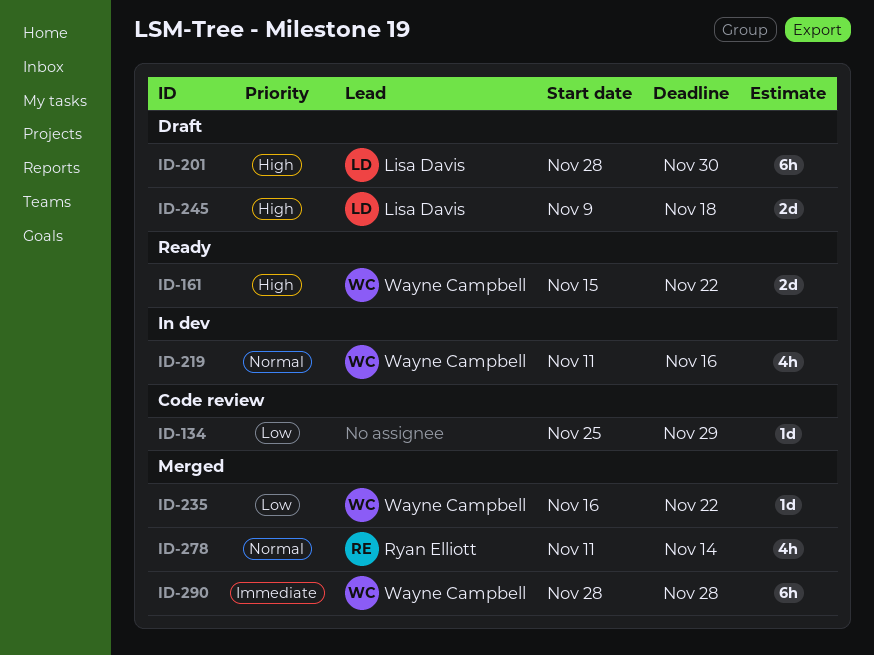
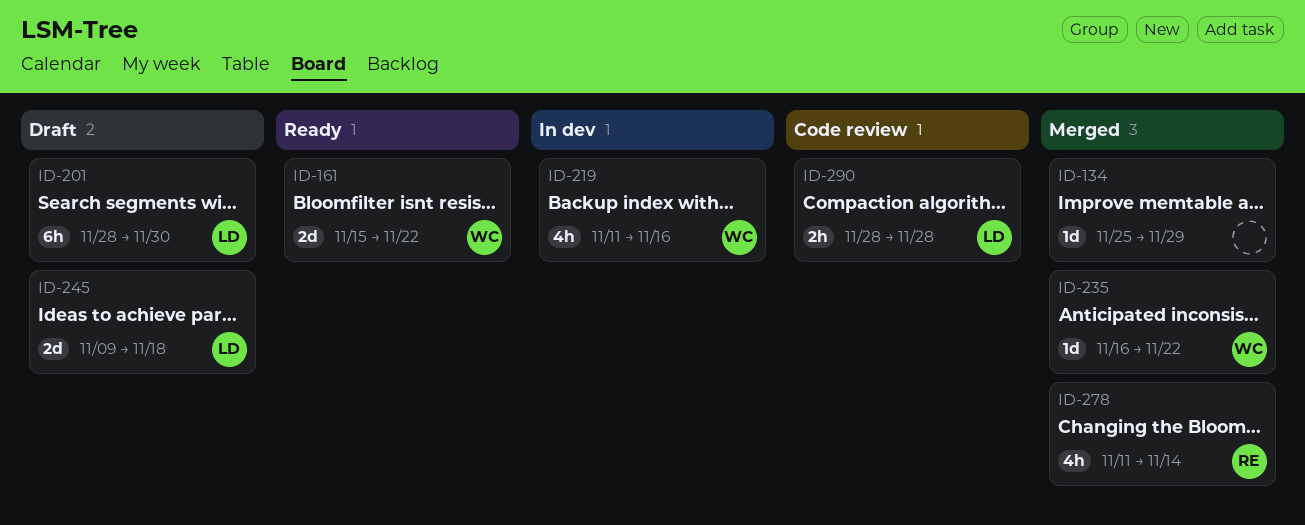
ID-134, status: Code review -> Merged
ID-290, status: Merged -> Code review
ID-290, owner: Wayne Campbell -> Lisa Davis
ID-290, estimate: 6h -> 2h

